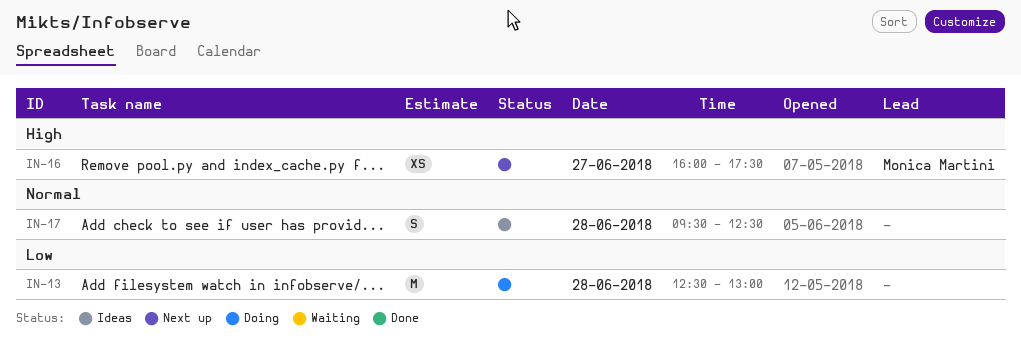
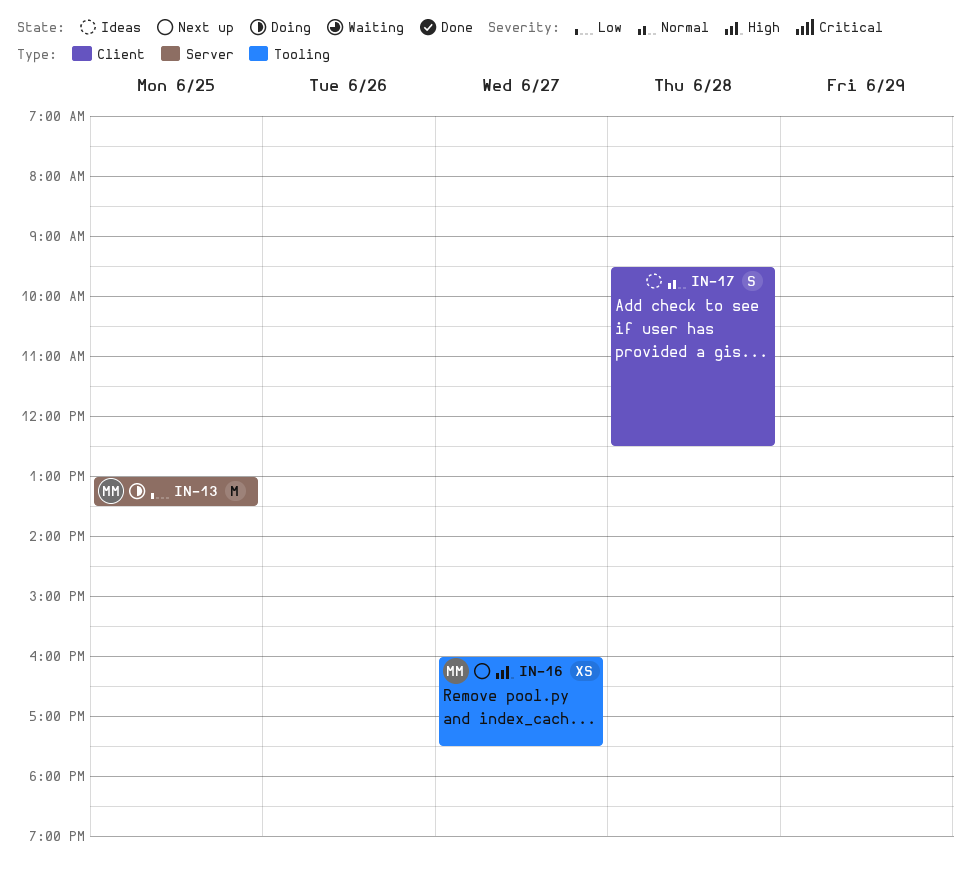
IN-13, owner: none -> Monica Martini
IN-13, day: Jun 28 -> Jun 25
IN-13, begins: 12:30 -> 13:00
IN-13, ends: 13:00 -> 13:30

